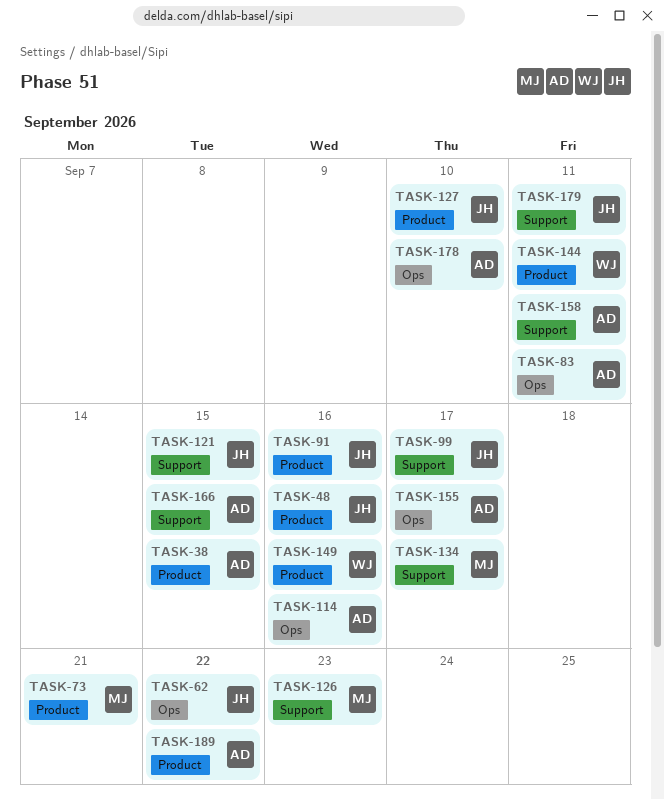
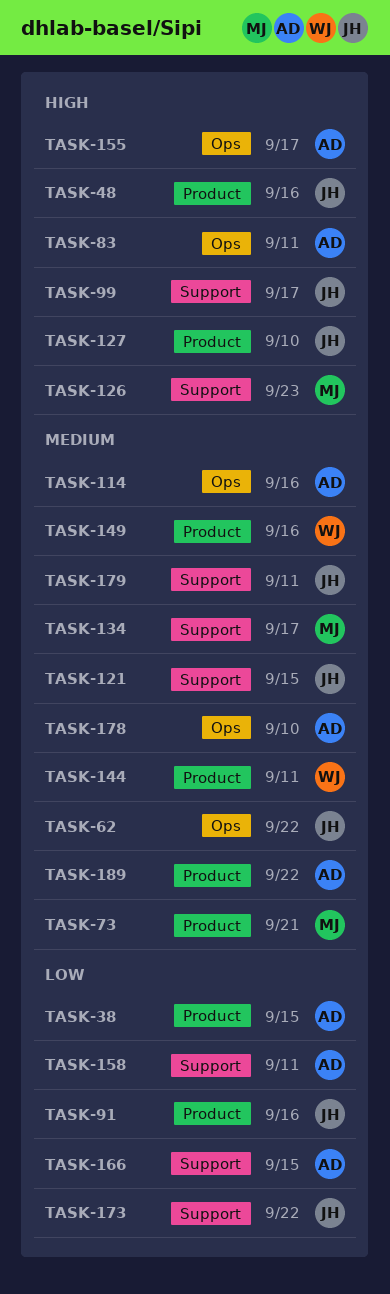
TASK-173: none -> present

